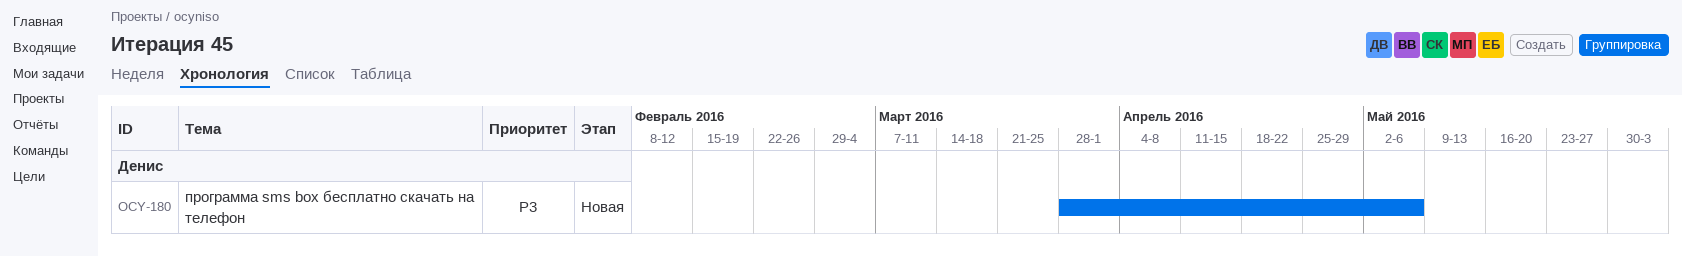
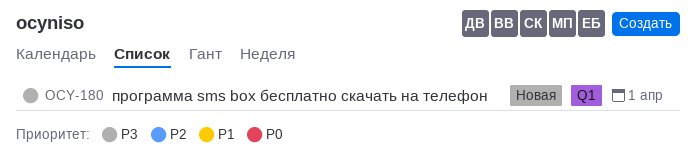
OCY-180, due: May 6 -> Apr 1

